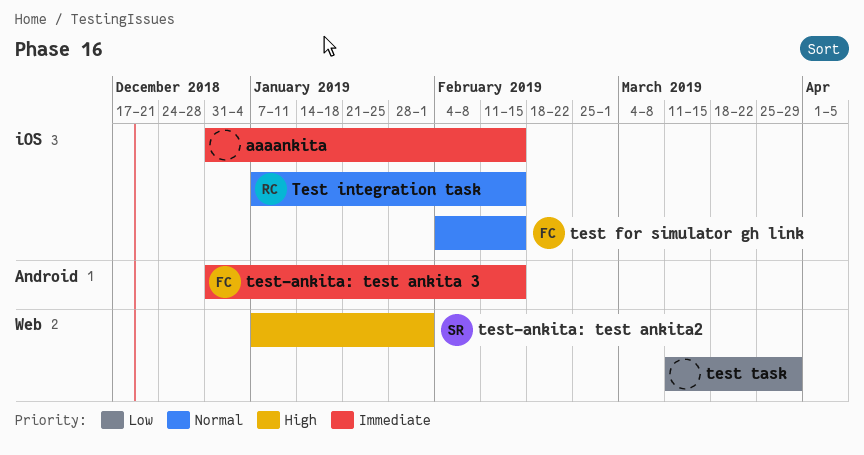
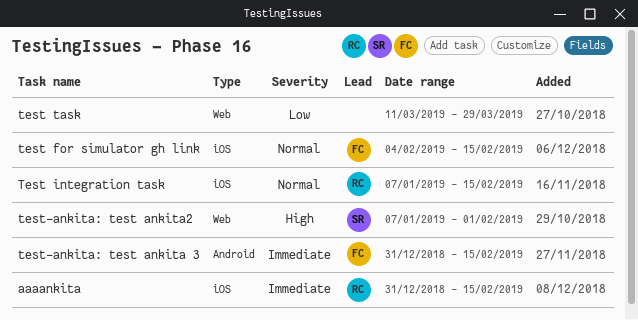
aaaankita, owner: none -> RC

